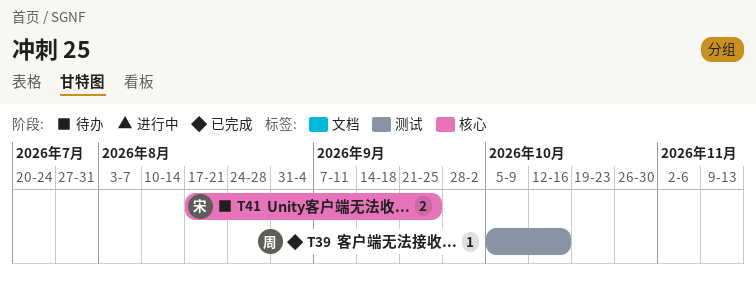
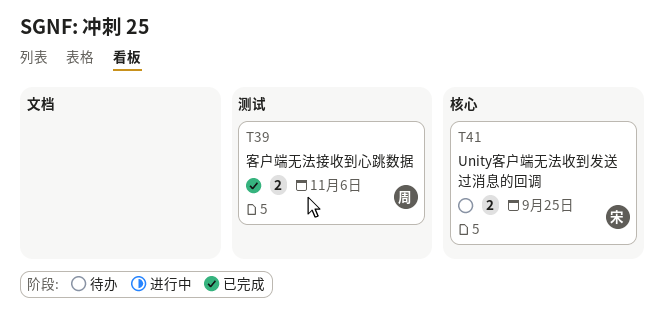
T39, estimate: 1 -> 2
T39, due: Oct 16 -> Nov 6

